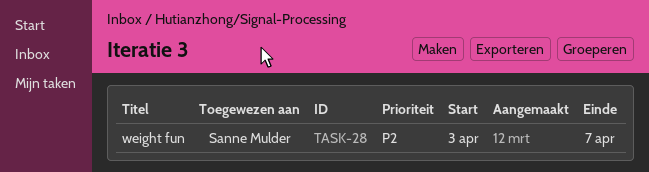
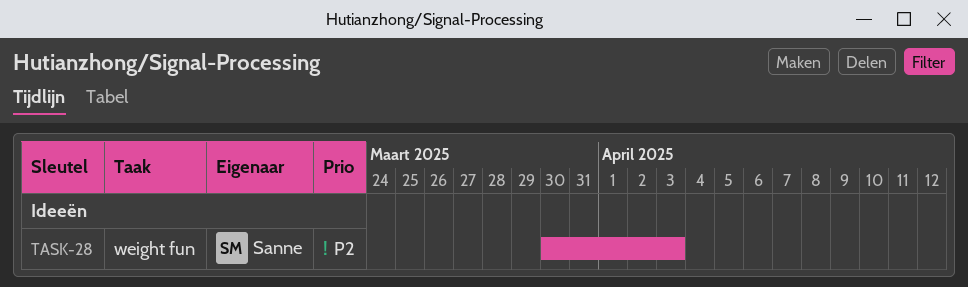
TASK-28, start: Apr 3 -> Mar 30
TASK-28, due: Apr 7 -> Apr 3

